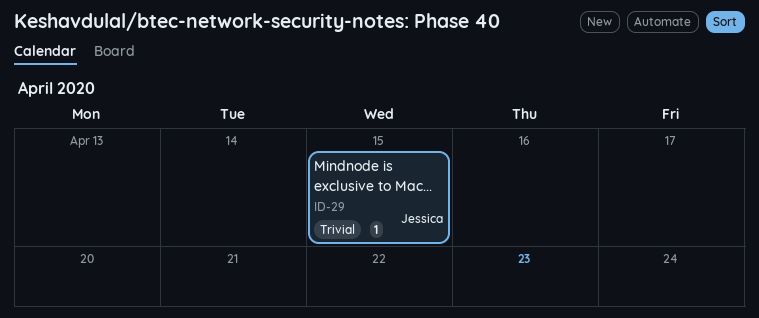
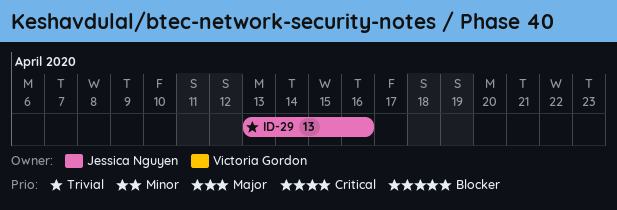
ID-29, estimate: 1 -> 13
ID-29, due: Apr 15 -> Apr 16

